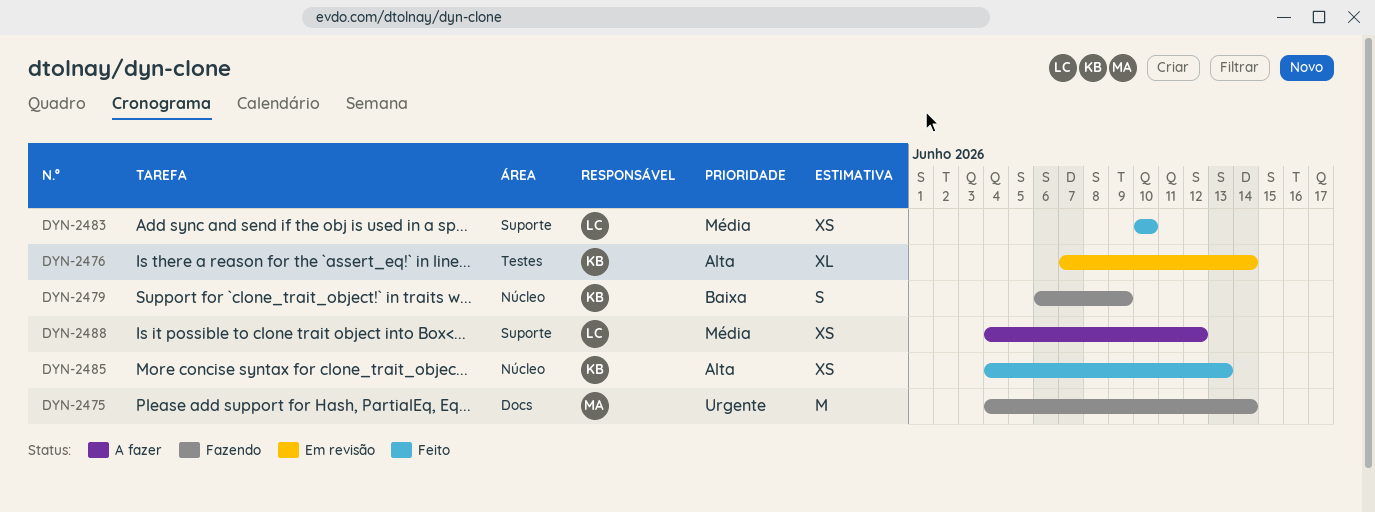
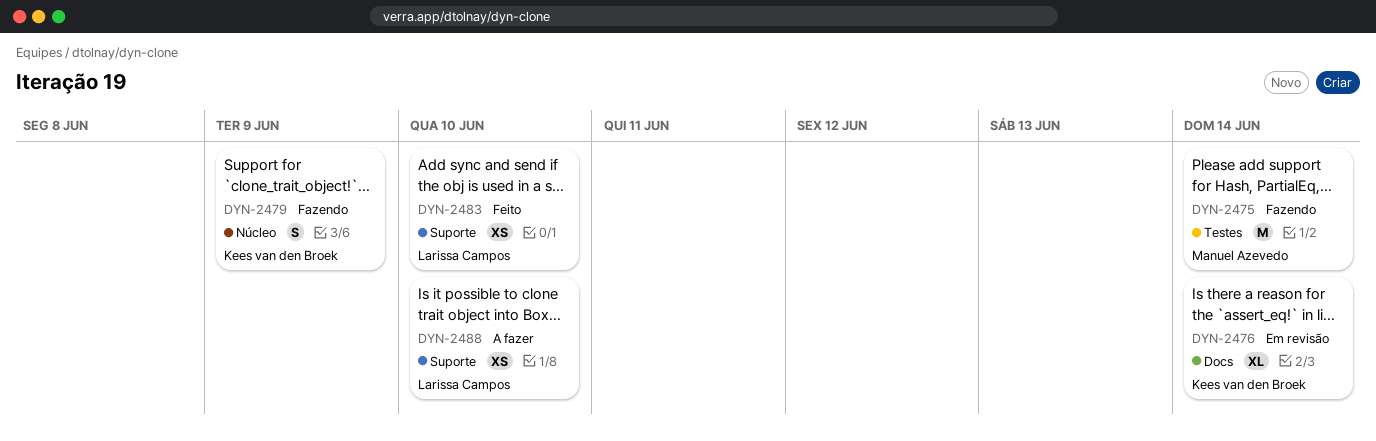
DYN-2475, label: Docs -> Testes
DYN-2476, label: Testes -> Docs
DYN-2485: present -> none
DYN-2488, due: Jun 12 -> Jun 10

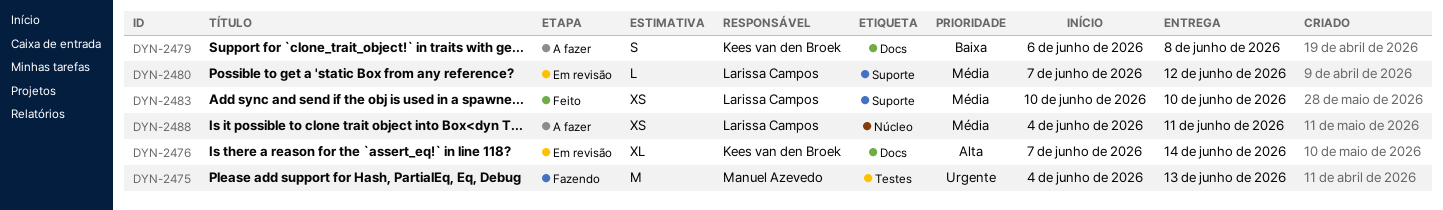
DYN-2475, due: Jun 14 -> Jun 13
DYN-2479, status: Fazendo -> A fazer
DYN-2479, label: Núcleo -> Docs
DYN-2479, due: Jun 9 -> Jun 8
DYN-2480: none -> present
DYN-2488, label: Suporte -> Núcleo
DYN-2488, due: Jun 10 -> Jun 11

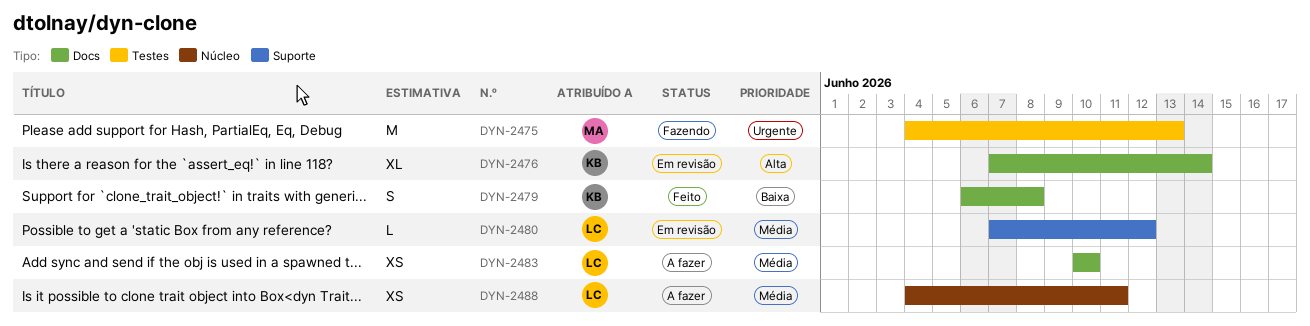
DYN-2479, status: A fazer -> Feito
DYN-2483, status: Feito -> A fazer
DYN-2483, label: Suporte -> Docs

